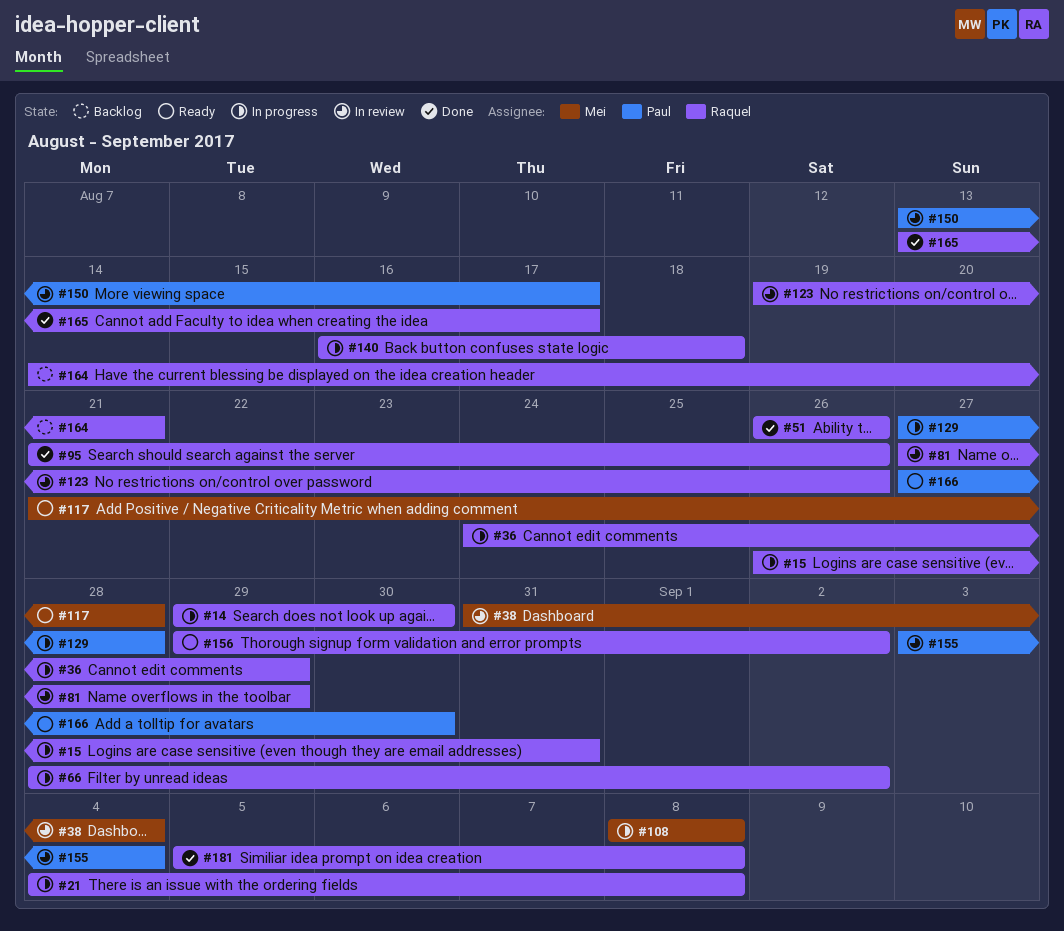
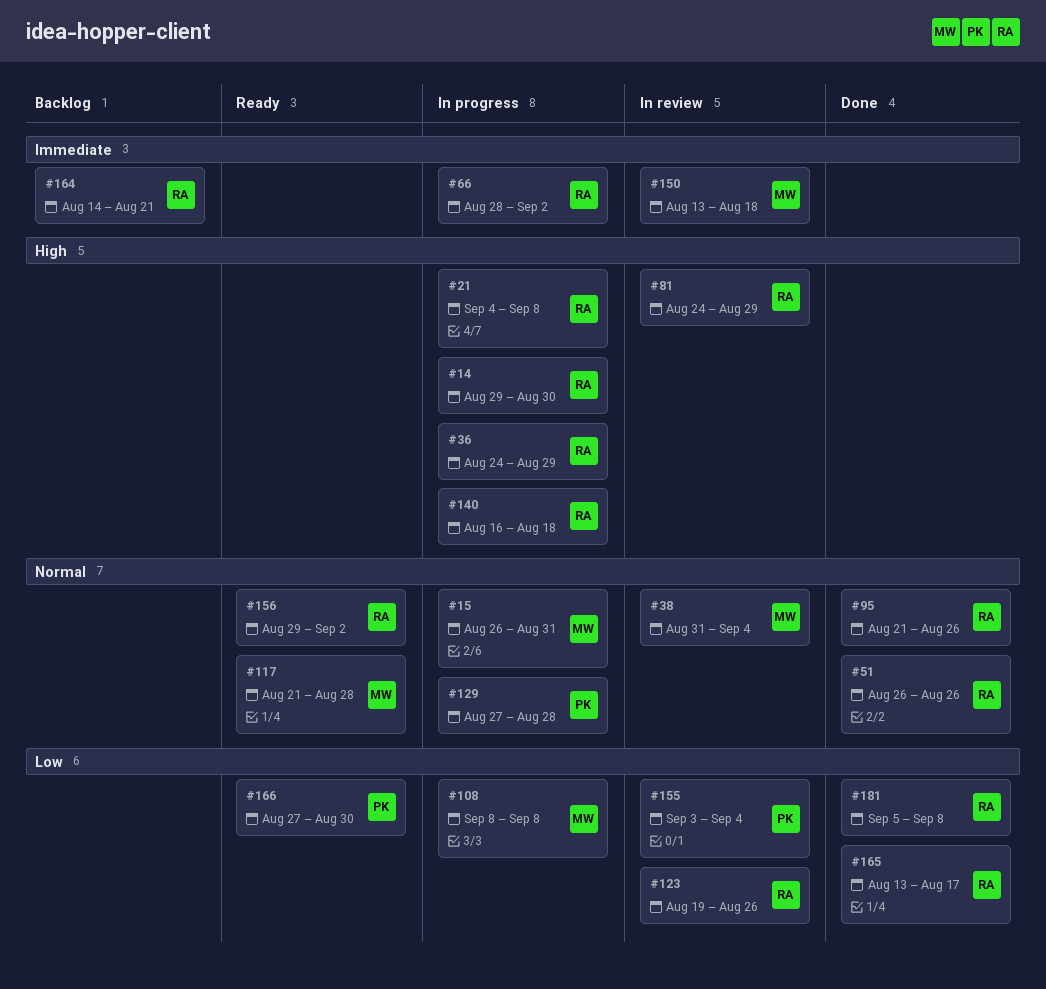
#15, owner: Raquel -> Mei
#81, start: Aug 27 -> Aug 24
#150, owner: Paul -> Mei
#150, due: Aug 17 -> Aug 18

